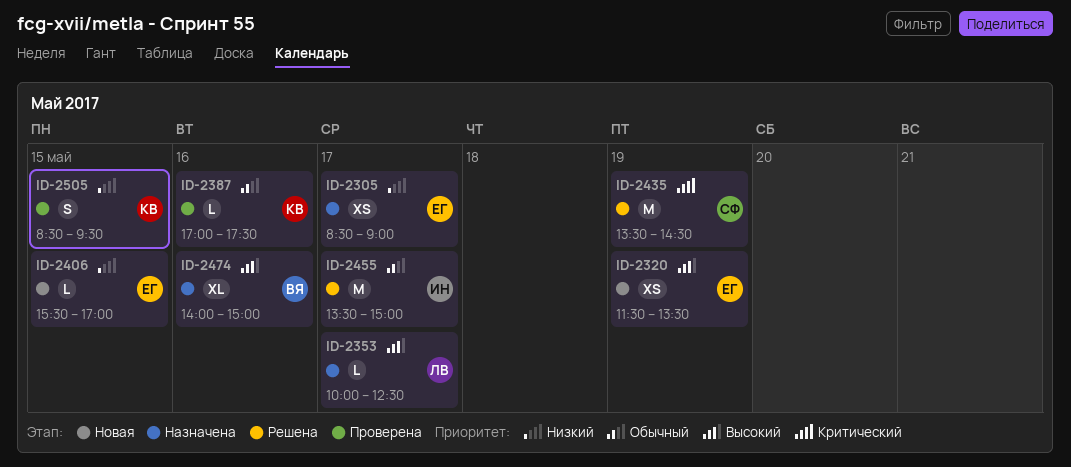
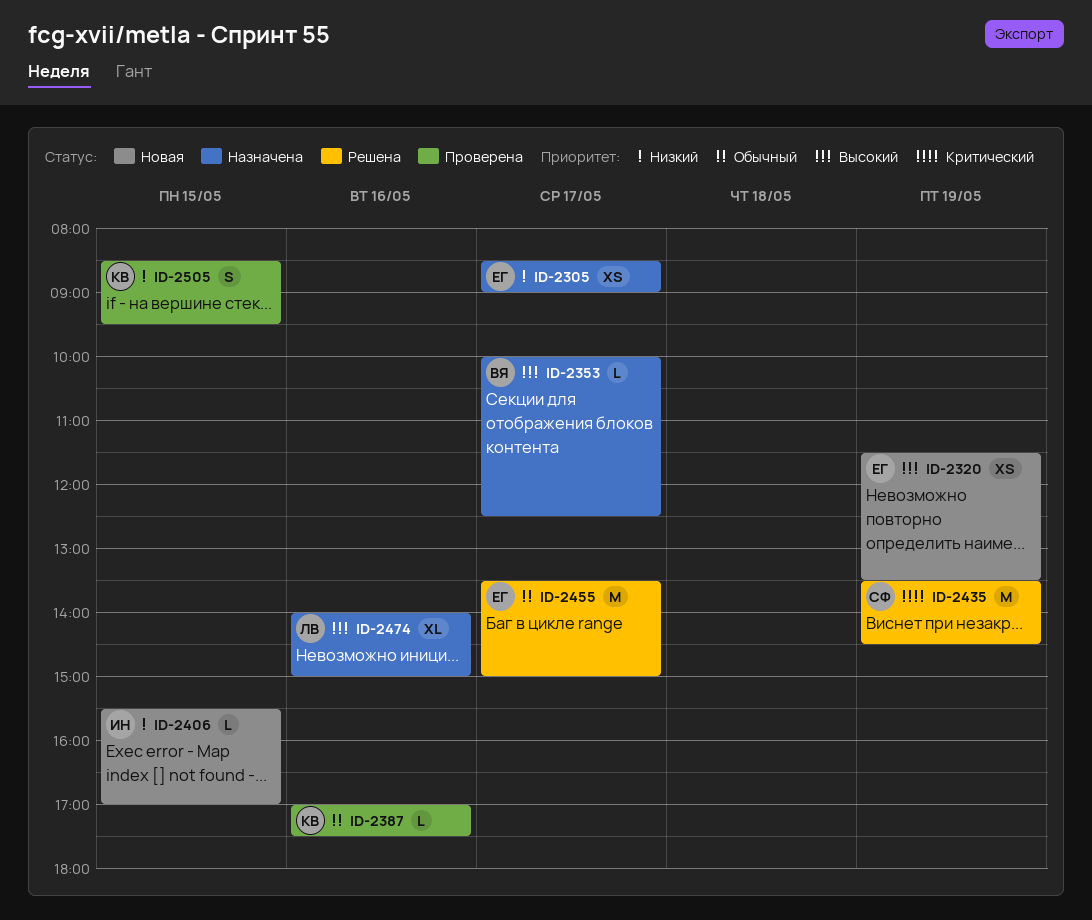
ID-2353, owner: ЛВ -> ВЯ
ID-2406, owner: ЕГ -> ИН
ID-2455, owner: ИН -> ЕГ
ID-2474, owner: ВЯ -> ЛВ

